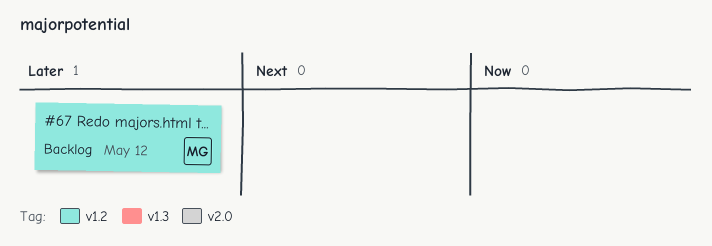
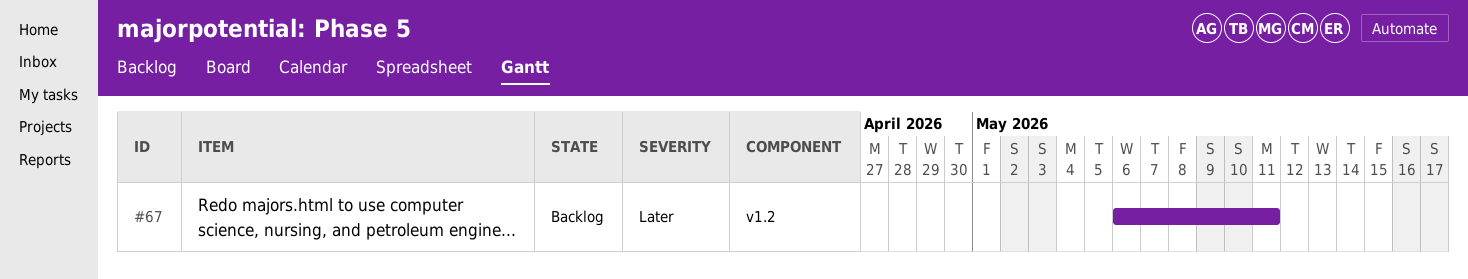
#67, due: May 12 -> May 11

